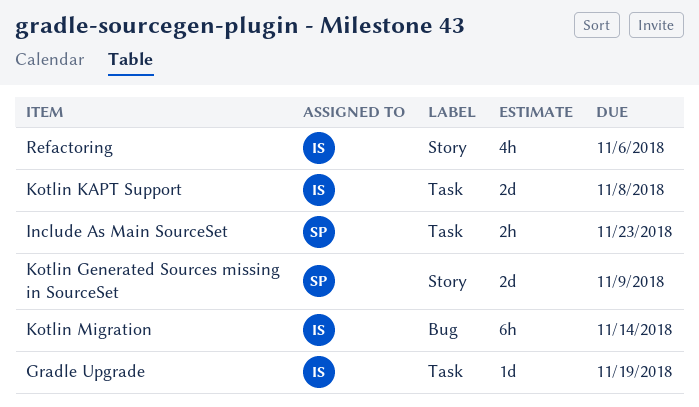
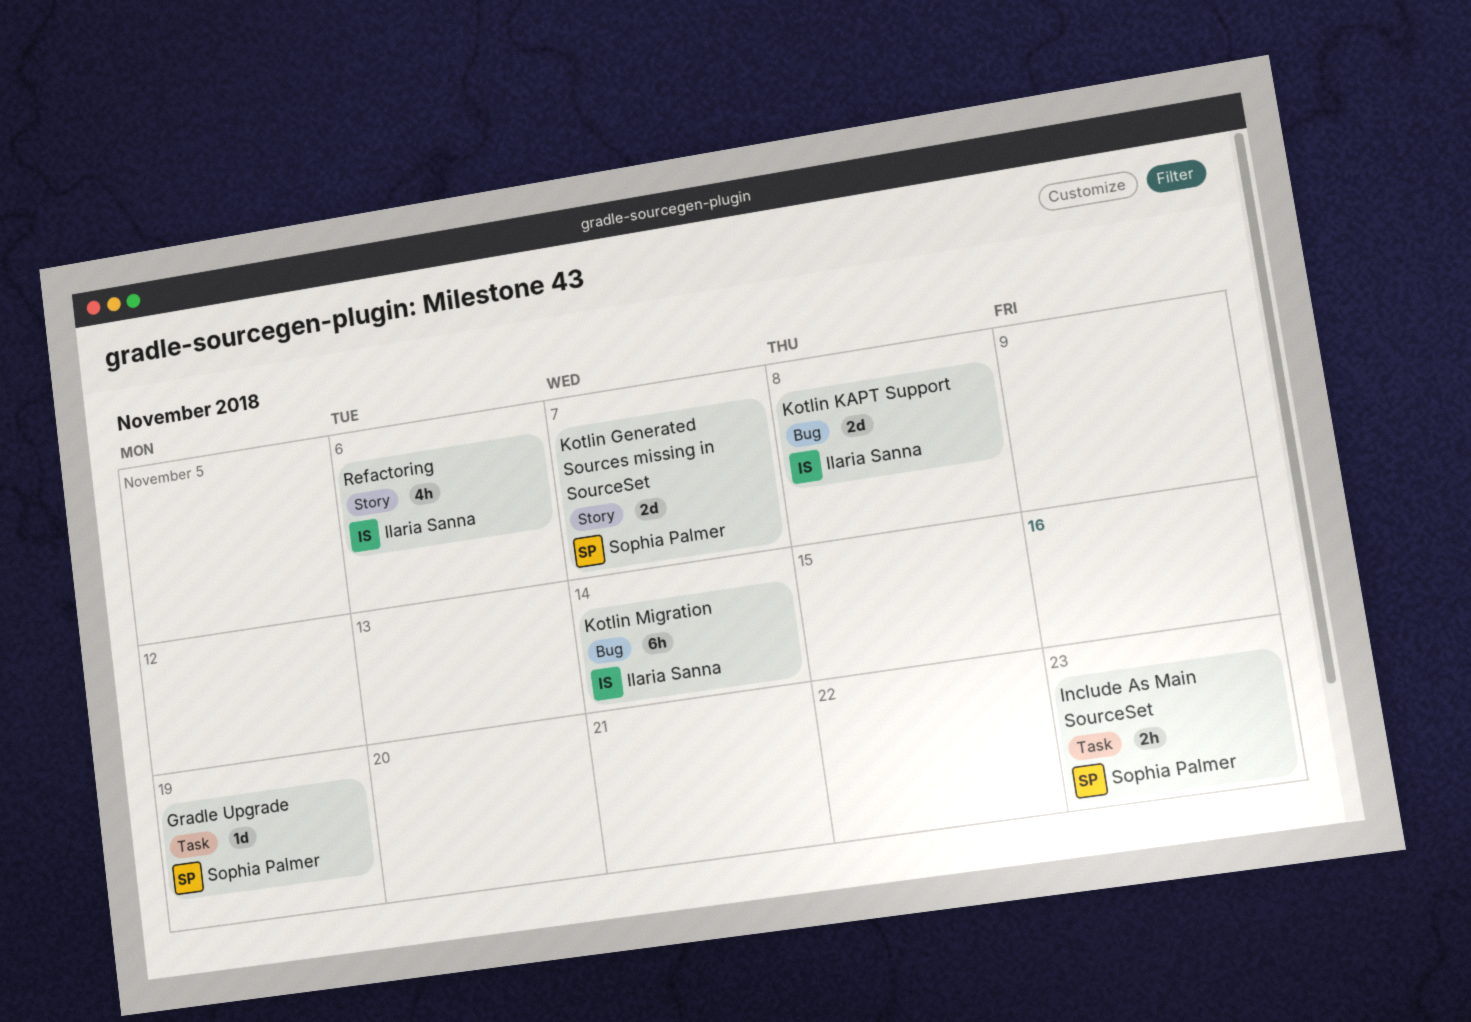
Gradle Upgrade, owner: Ilaria Sanna -> Sophia Palmer
Kotlin Generated Sources missing in SourceSet, due: Nov 9 -> Nov 7
Kotlin KAPT Support, label: Task -> Bug

